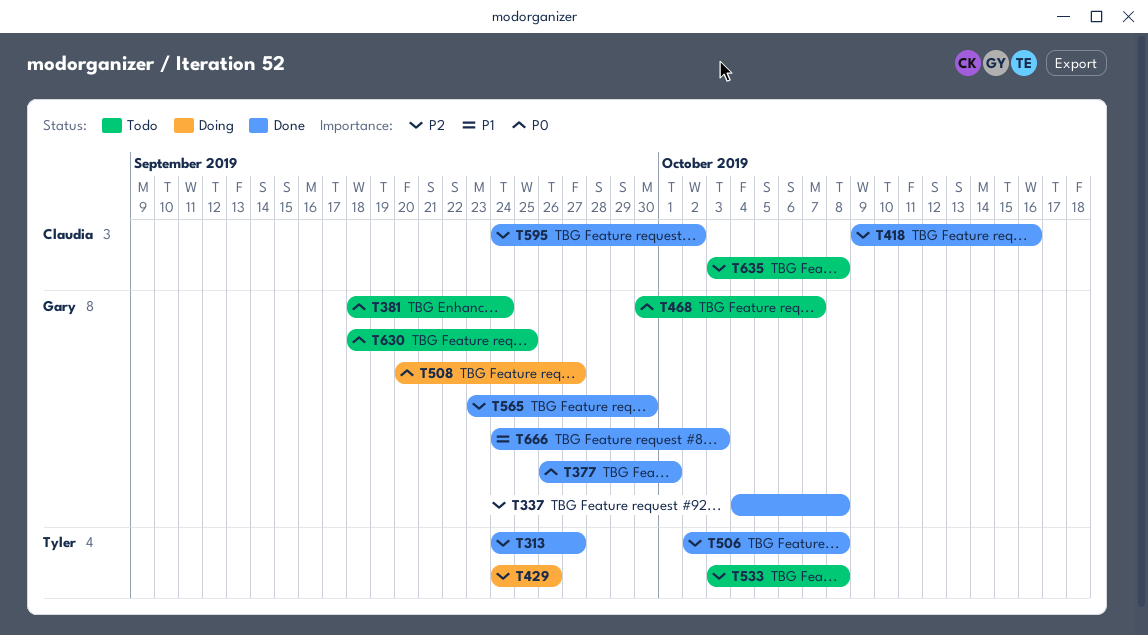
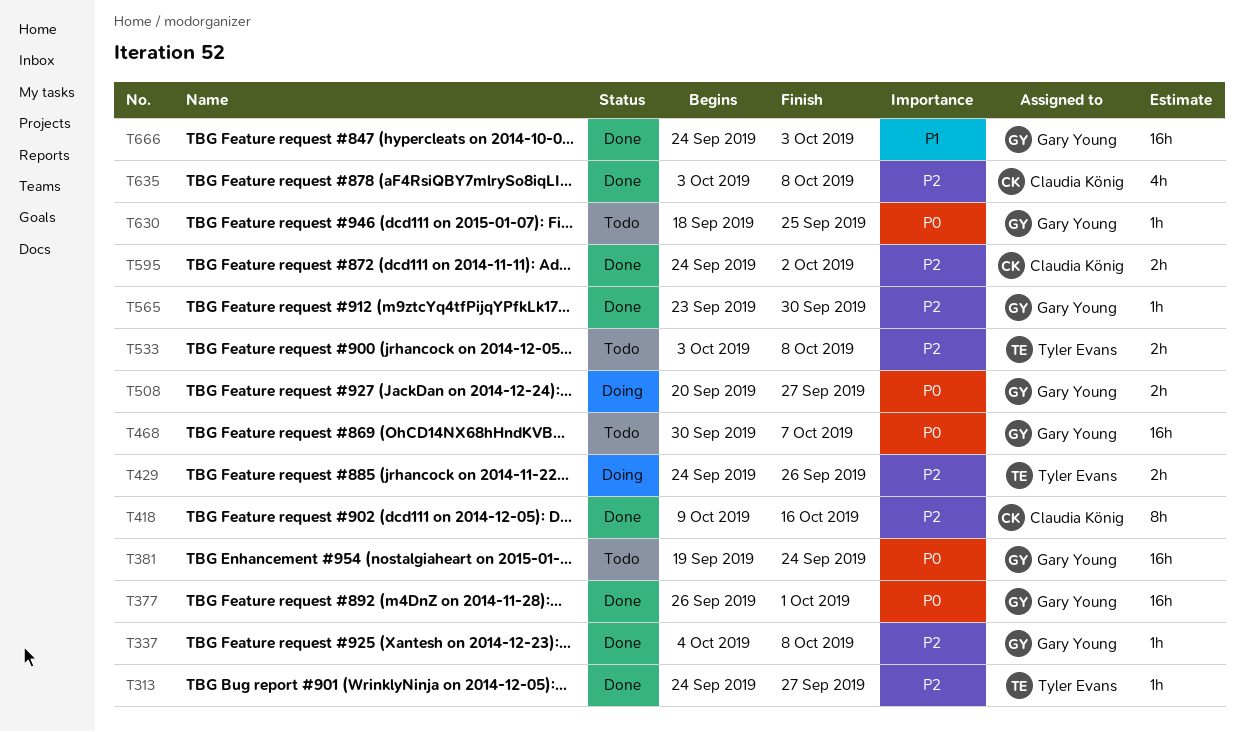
T381, start: Sep 18 -> Sep 19
T506: present -> none
T635, status: Todo -> Done

